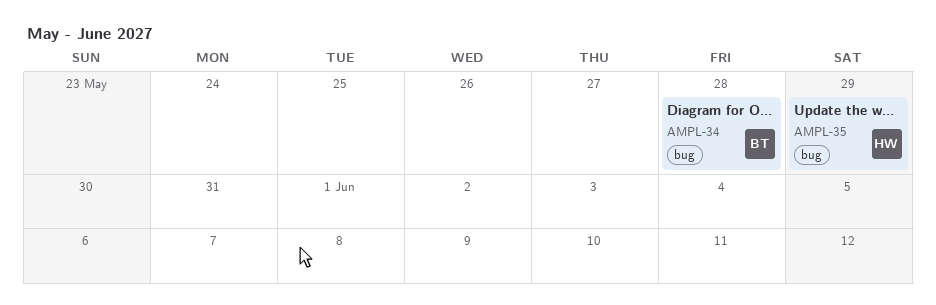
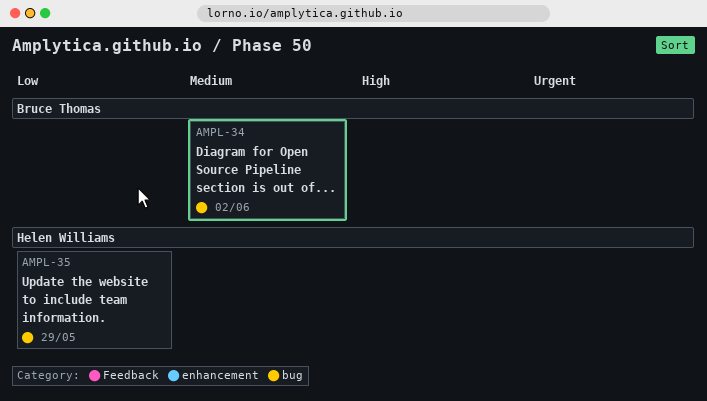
AMPL-34, due: May 28 -> Jun 2

